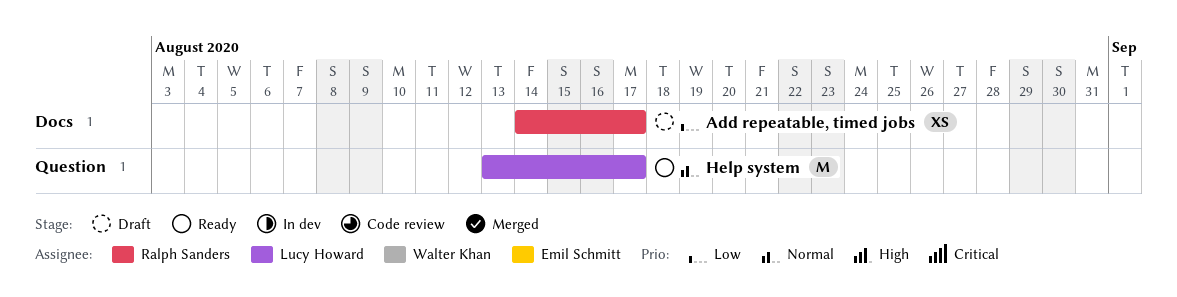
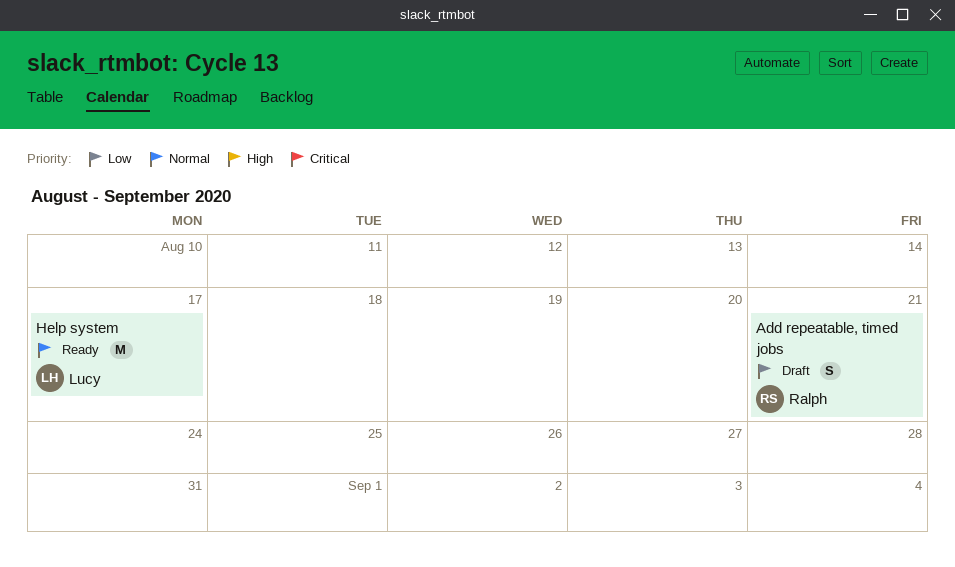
Add repeatable, timed jobs, estimate: XS -> S
Add repeatable, timed jobs, due: Aug 17 -> Aug 21

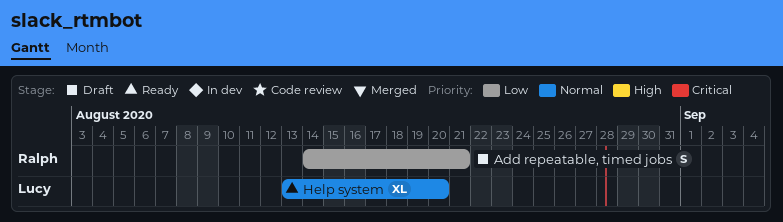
Help system, estimate: M -> XL
Help system, due: Aug 17 -> Aug 20

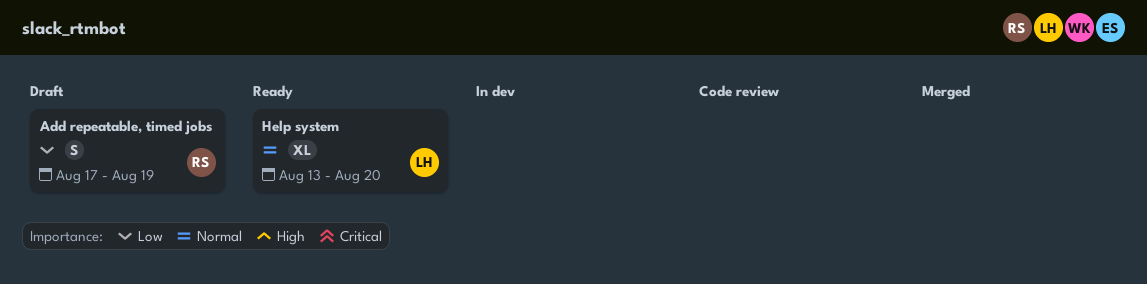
Add repeatable, timed jobs, start: Aug 14 -> Aug 17
Add repeatable, timed jobs, due: Aug 21 -> Aug 19

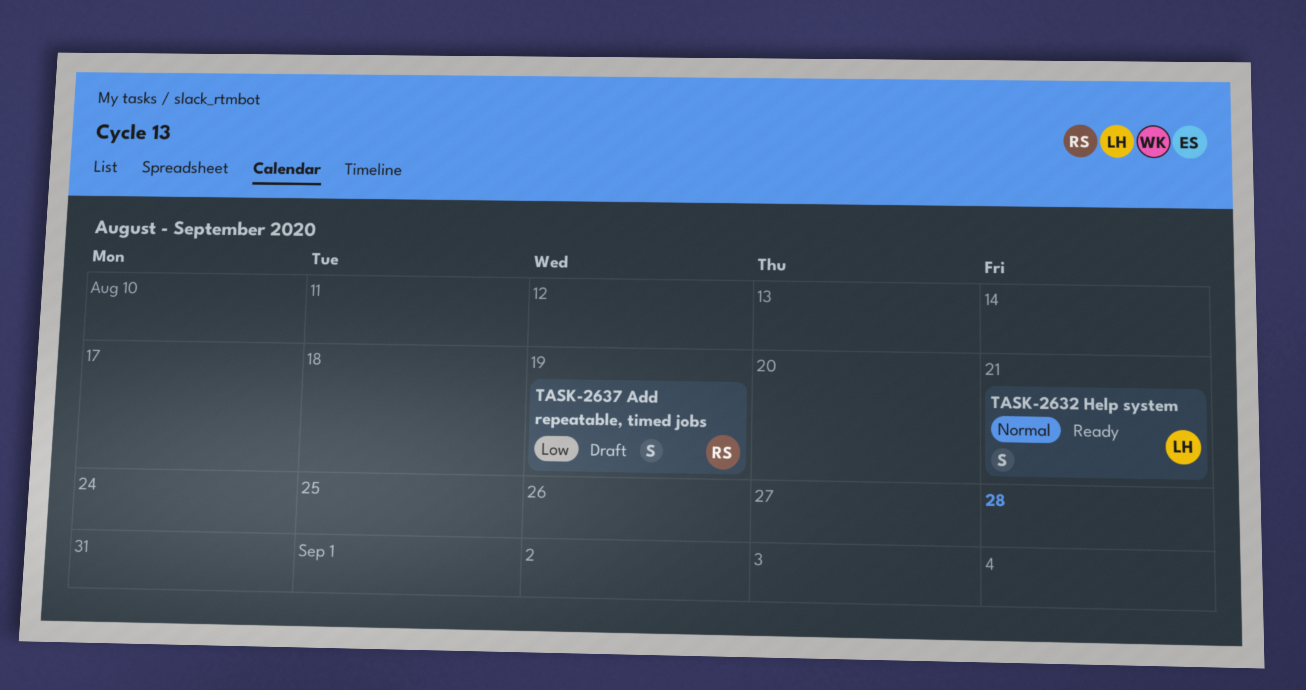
Help system, estimate: XL -> S
Help system, due: Aug 20 -> Aug 21

